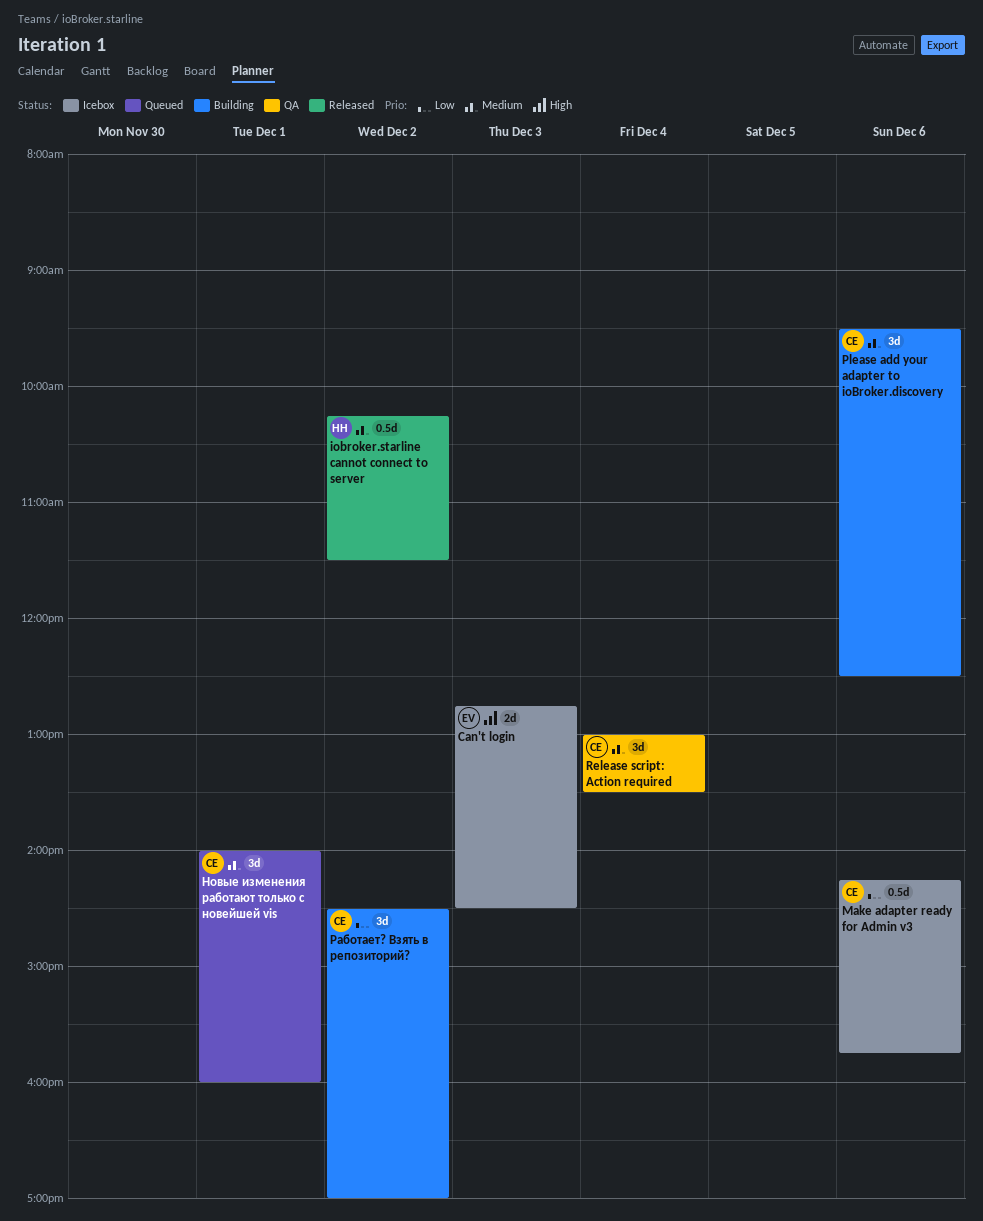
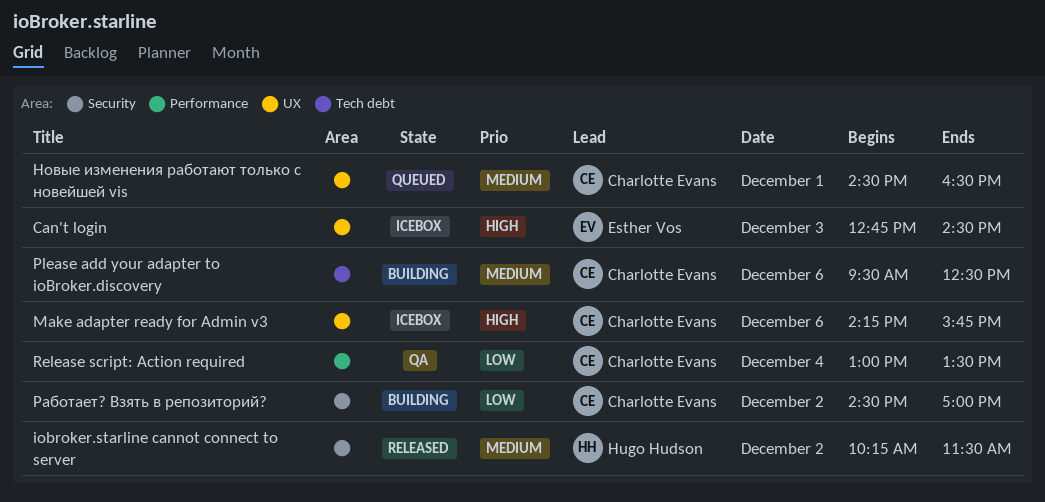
Make adapter ready for Admin v3, priority: Low -> High
Release script: Action required, priority: Medium -> Low
Новые изменения работают только с новейшей vis, begins: 14:00 -> 14:30
Новые изменения работают только с новейшей vis, ends: 16:00 -> 16:30

